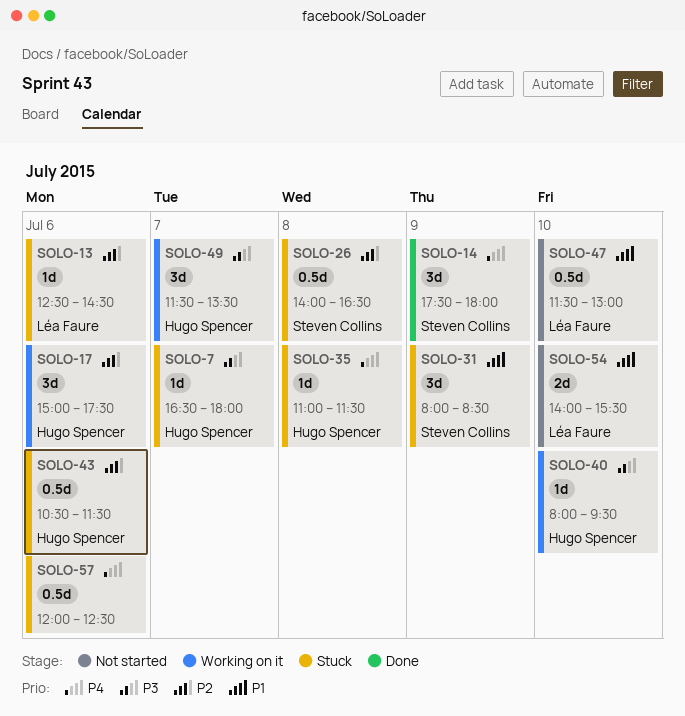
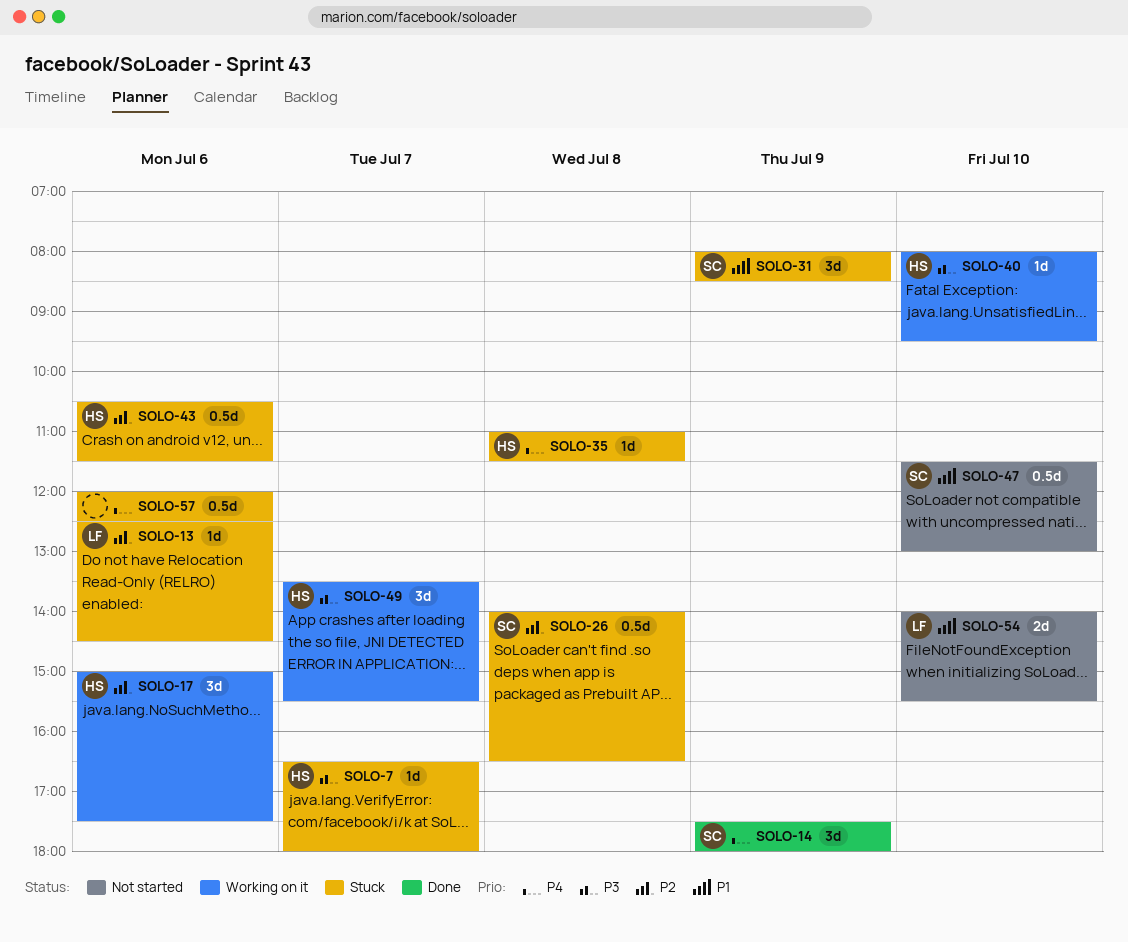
SOLO-47, owner: Léa Faure -> Steven Collins
SOLO-49, begins: 11:30 -> 13:30
SOLO-49, ends: 13:30 -> 15:30

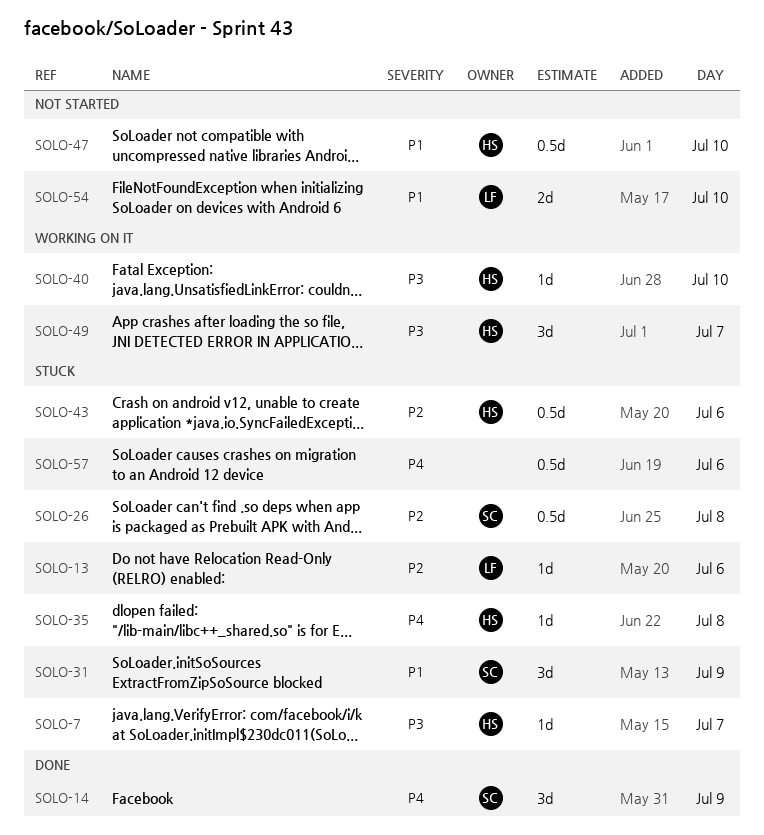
SOLO-17: present -> none
SOLO-47, owner: SC -> HS

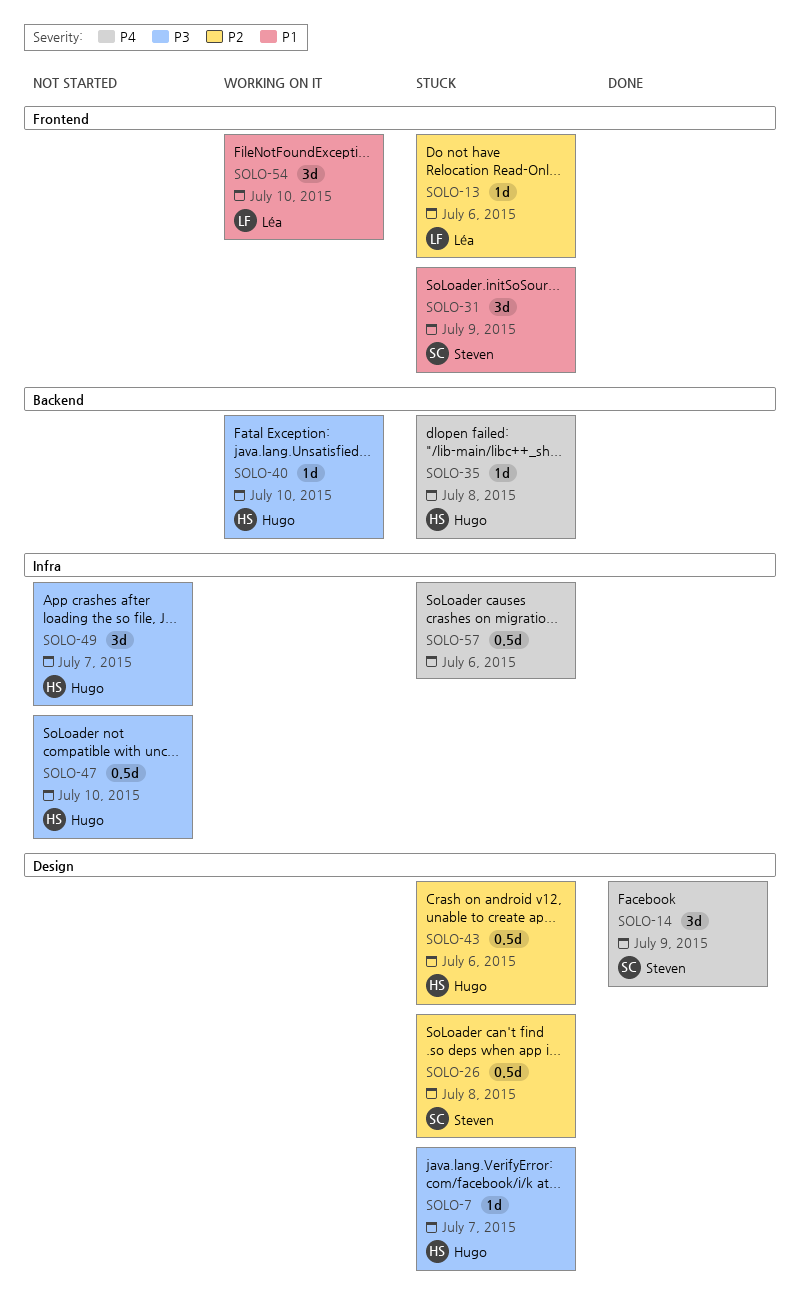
SOLO-47, priority: P1 -> P3
SOLO-49, status: Working on it -> Not started
SOLO-54, status: Not started -> Working on it
SOLO-54, estimate: 2d -> 3d

